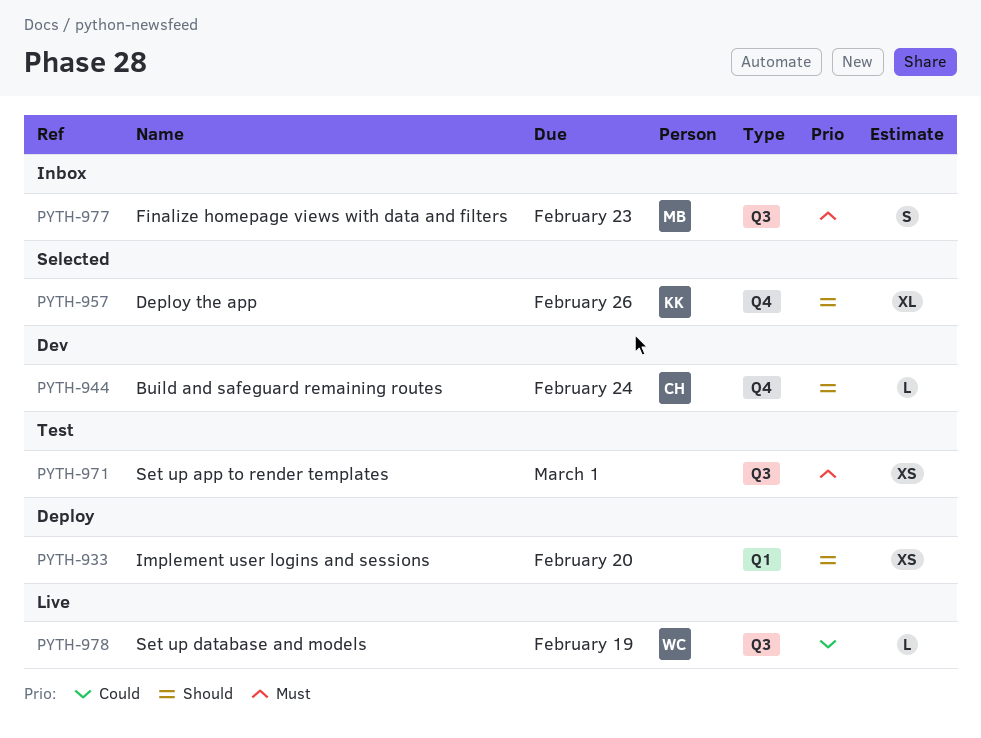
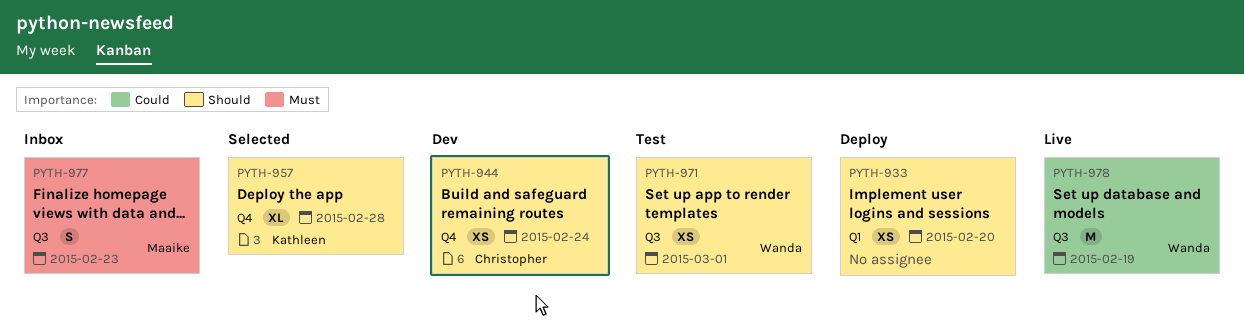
PYTH-944, estimate: L -> XS
PYTH-957, due: Feb 26 -> Feb 28
PYTH-971, owner: none -> Wanda
PYTH-971, priority: Must -> Should
PYTH-978, estimate: L -> M

